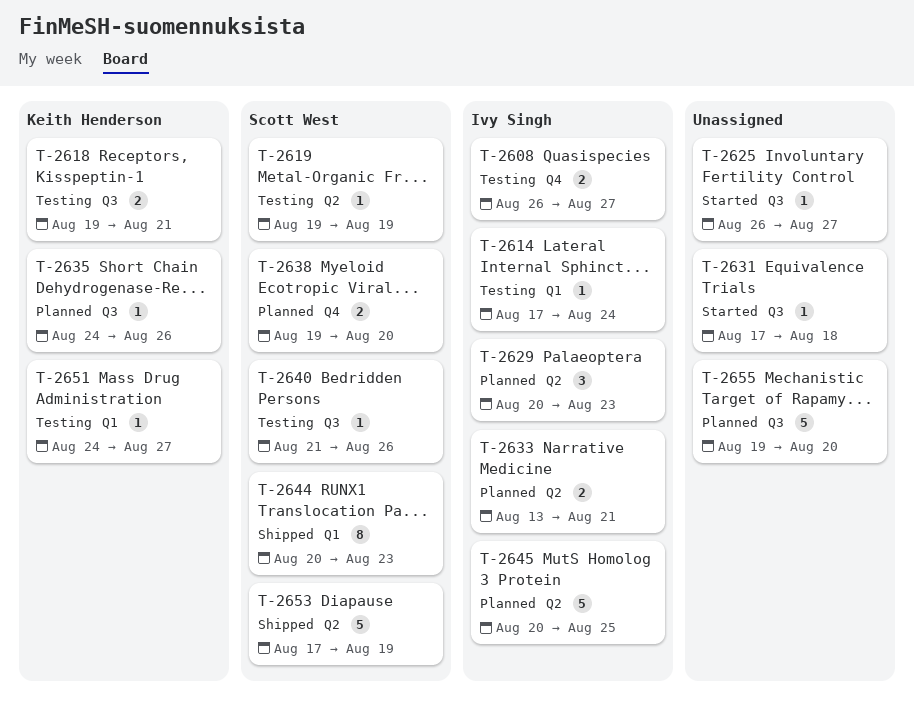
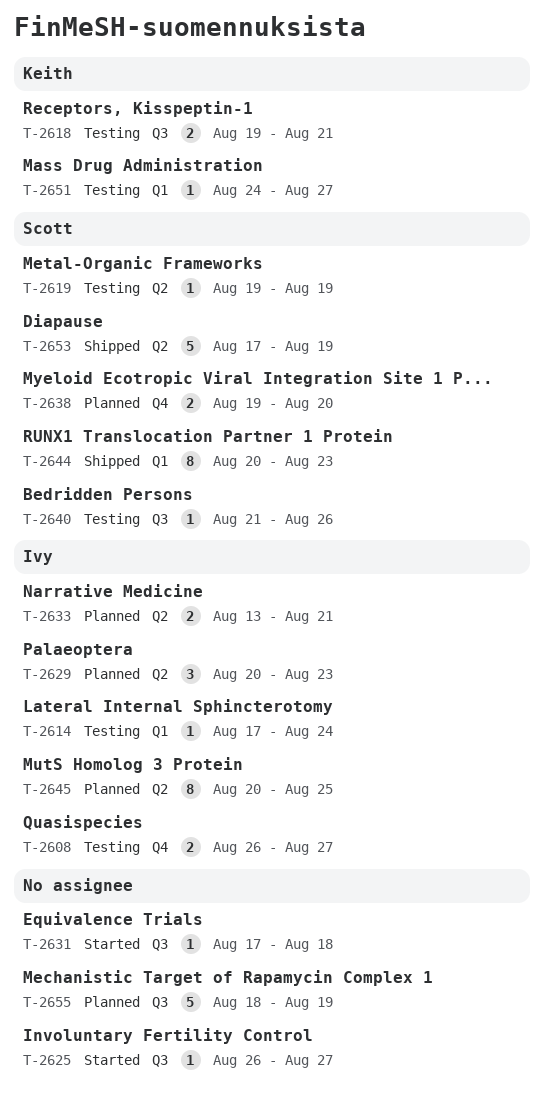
T-2635: present -> none
T-2645, estimate: 5 -> 8
T-2655, start: Aug 19 -> Aug 18
T-2655, due: Aug 20 -> Aug 19

